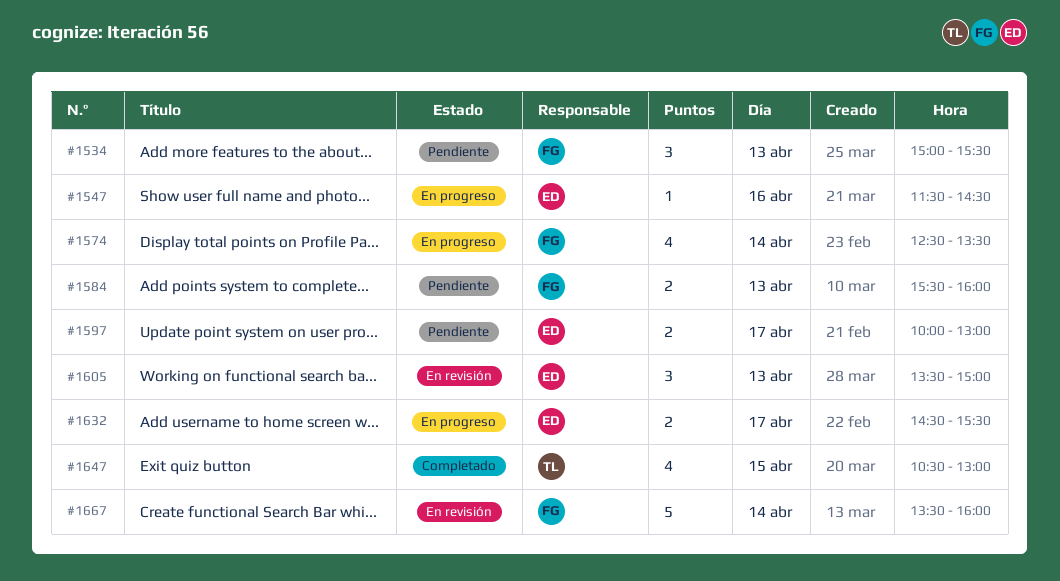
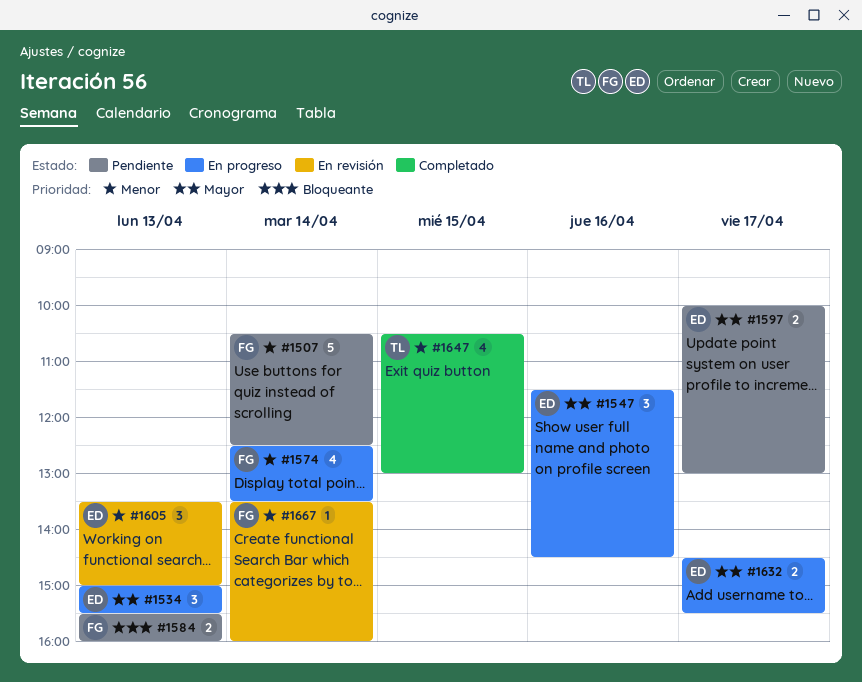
#1507: none -> present
#1534, status: Pendiente -> En progreso
#1534, owner: FG -> ED
#1547, estimate: 1 -> 3
#1667, estimate: 5 -> 1

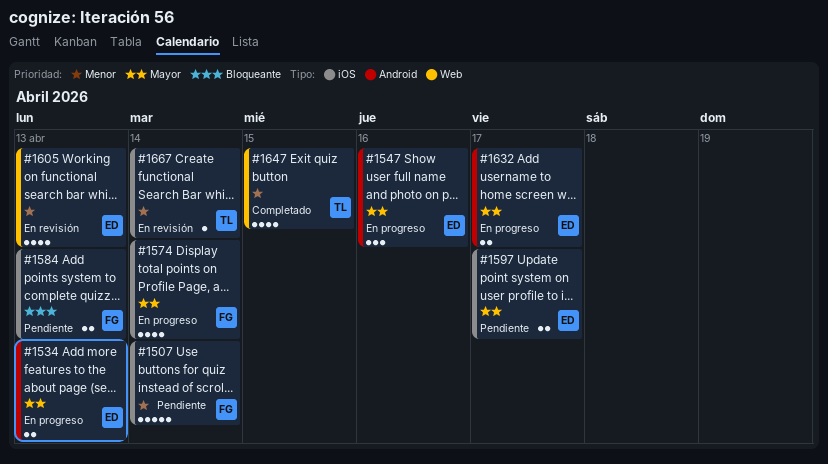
#1534, estimate: 3 -> 2
#1574, priority: Menor -> Mayor
#1605, estimate: 3 -> 4
#1667, owner: FG -> TL

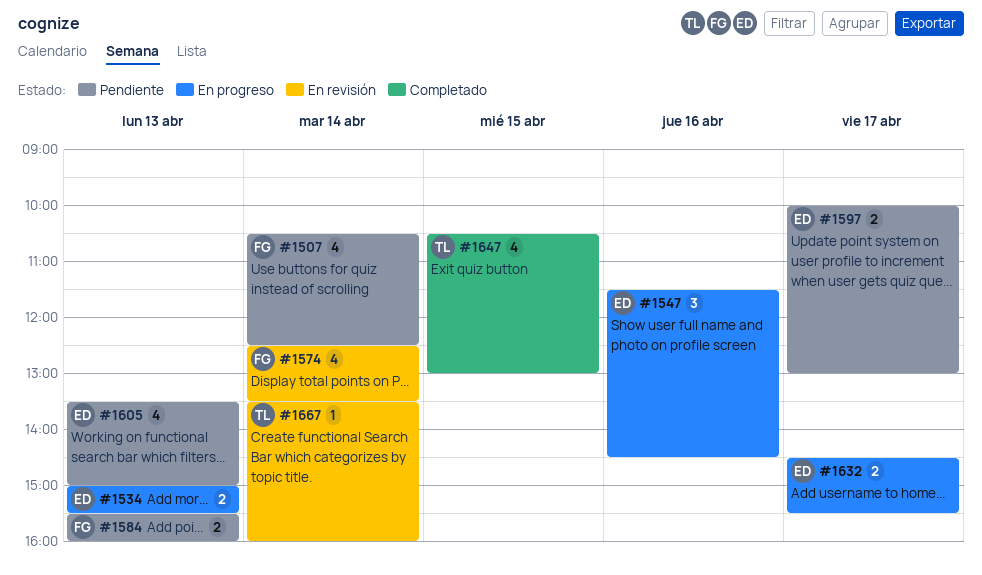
#1507, estimate: 5 -> 4
#1574, status: En progreso -> En revisión
#1605, status: En revisión -> Pendiente

